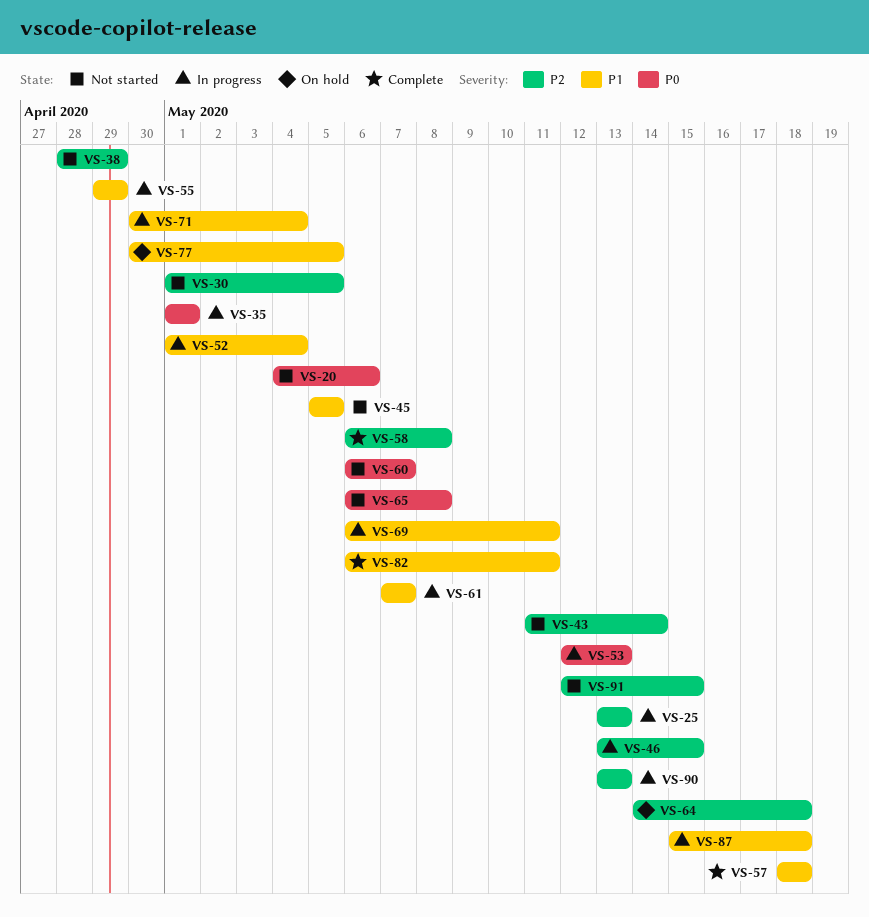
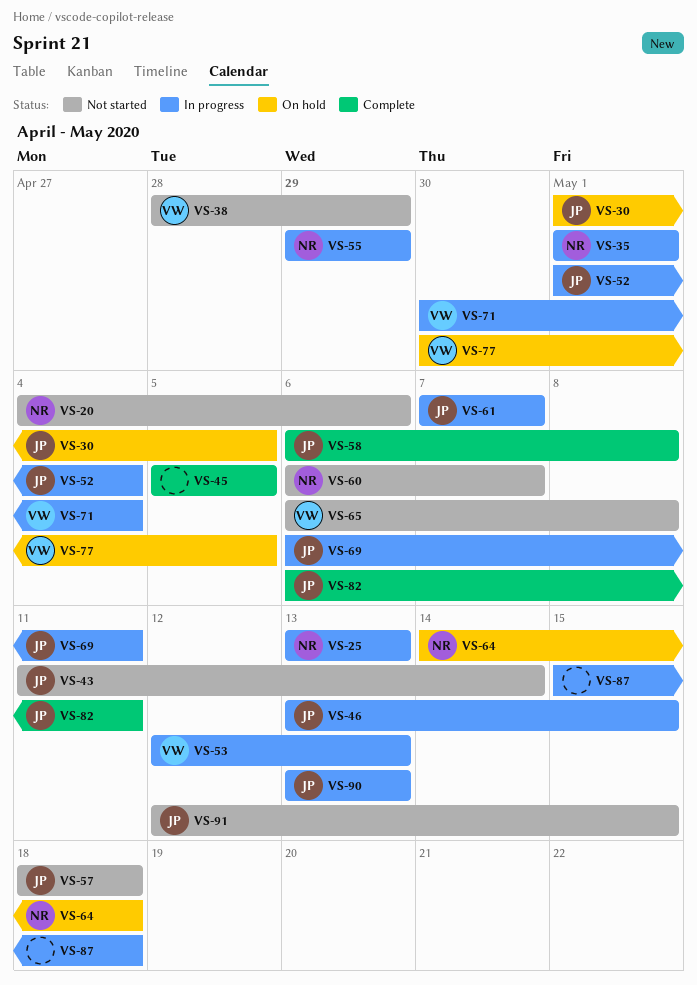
VS-30, status: Not started -> On hold
VS-45, status: Not started -> Complete
VS-57, status: Complete -> Not started

